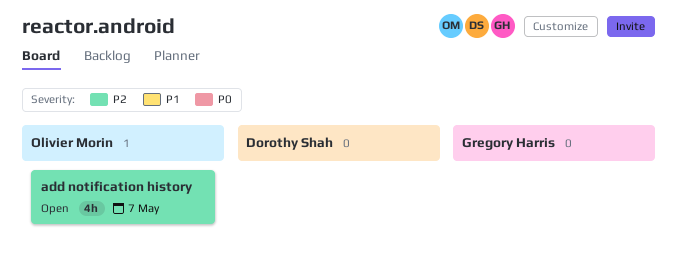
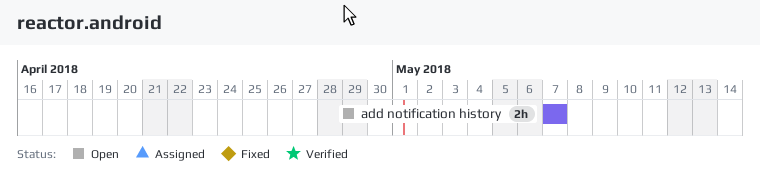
add notification history, estimate: 4h -> 2h

